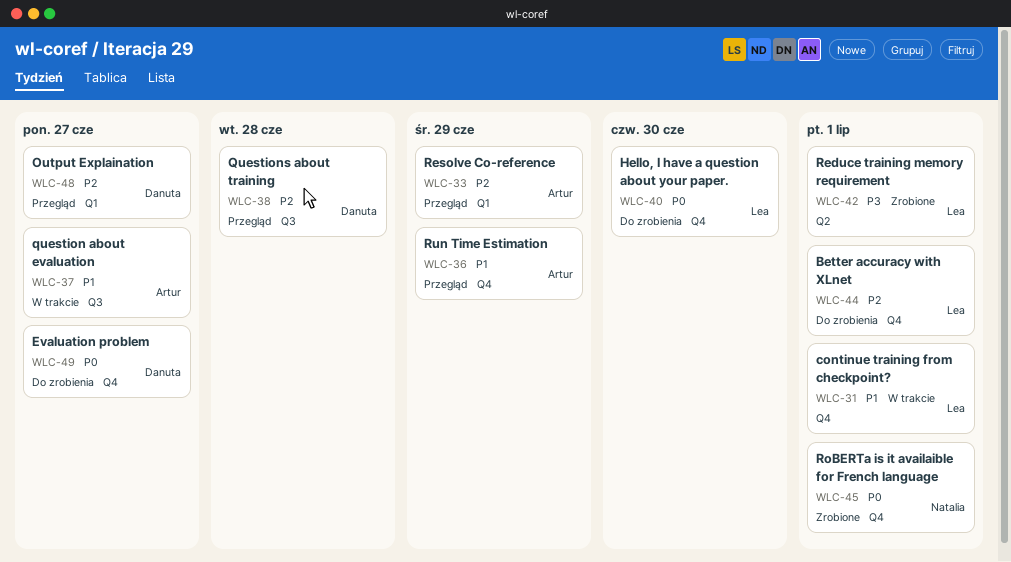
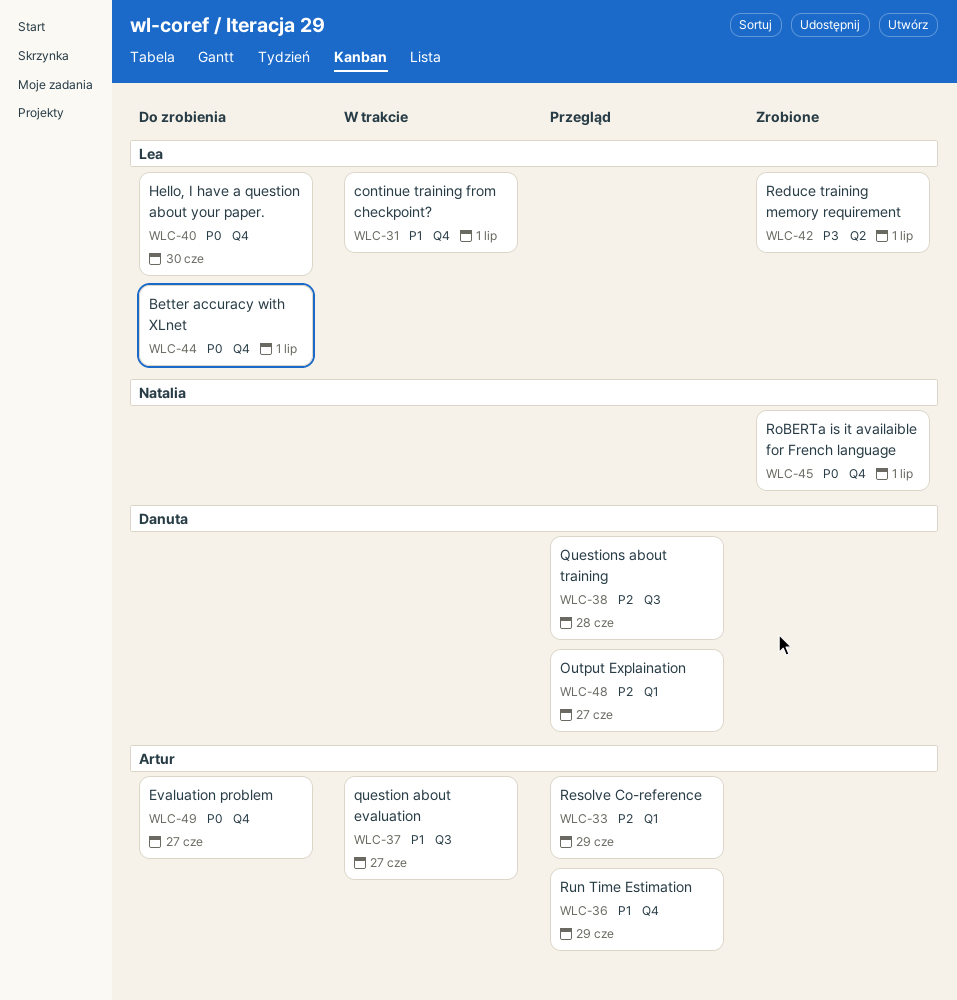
WLC-44, priority: P2 -> P0
WLC-49, owner: Danuta -> Artur

